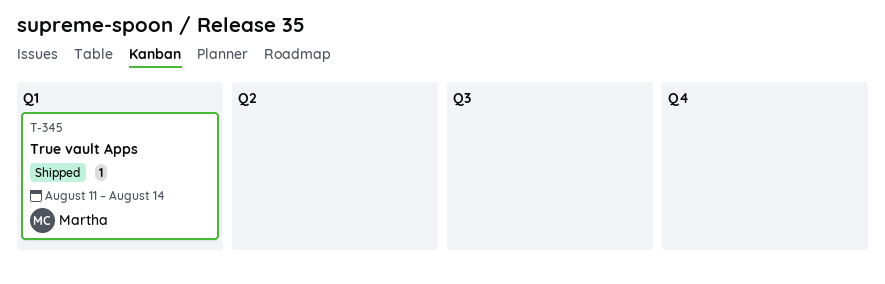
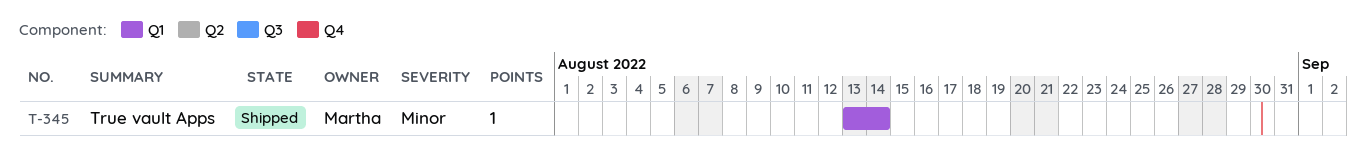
T-345, start: Aug 11 -> Aug 13

